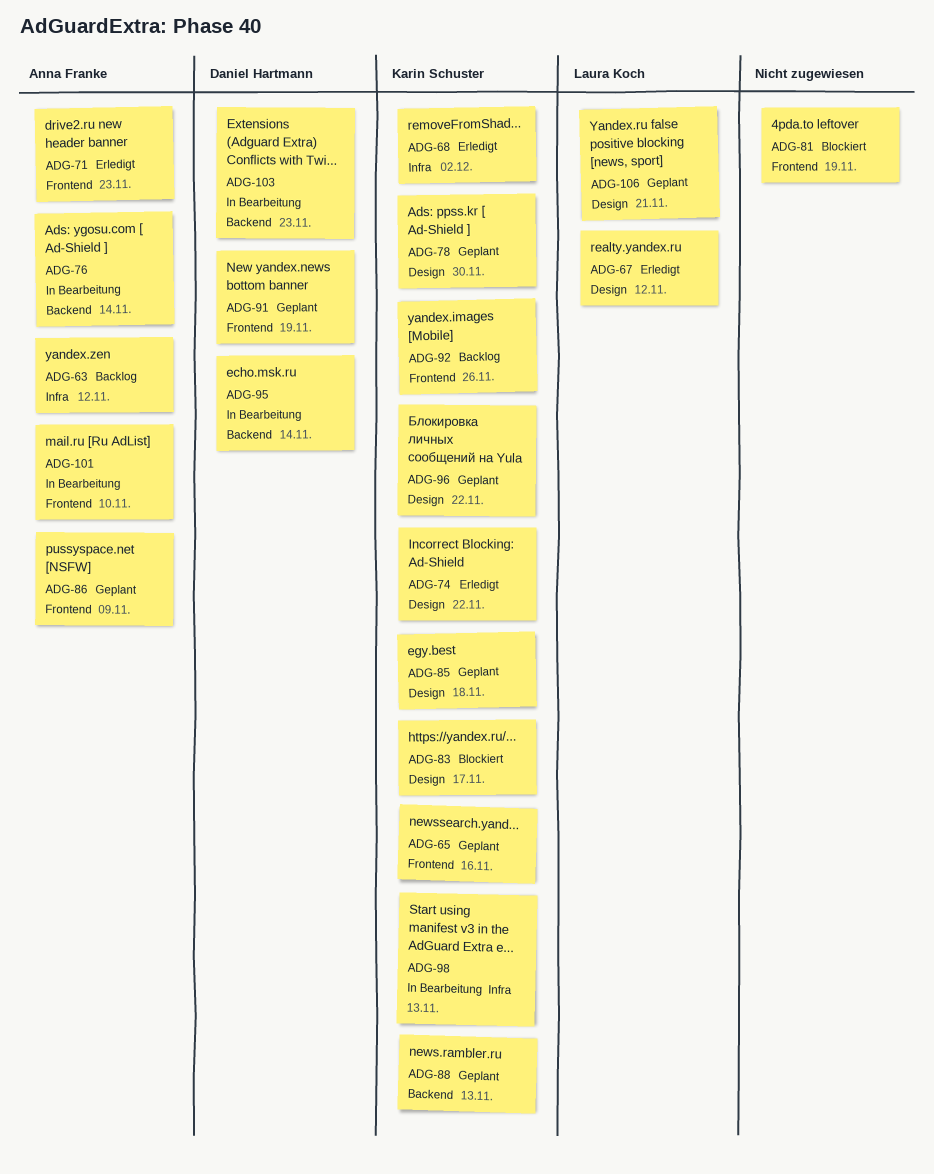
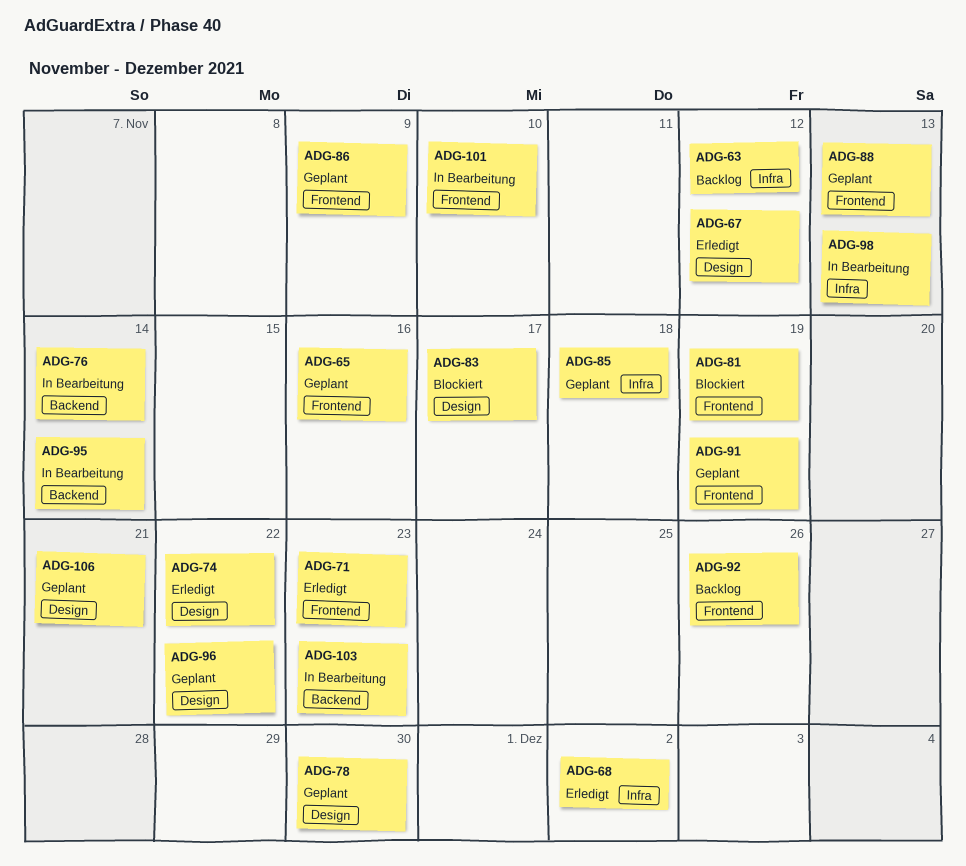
ADG-85, label: Design -> Infra
ADG-88, label: Backend -> Frontend

